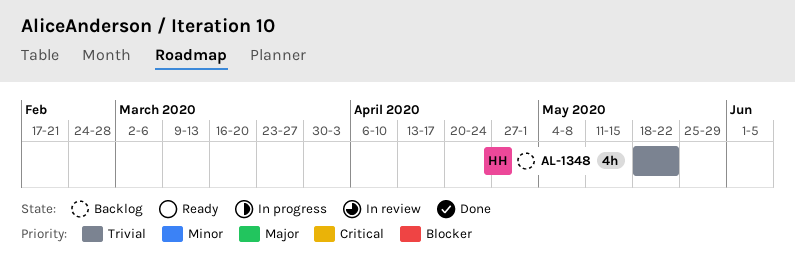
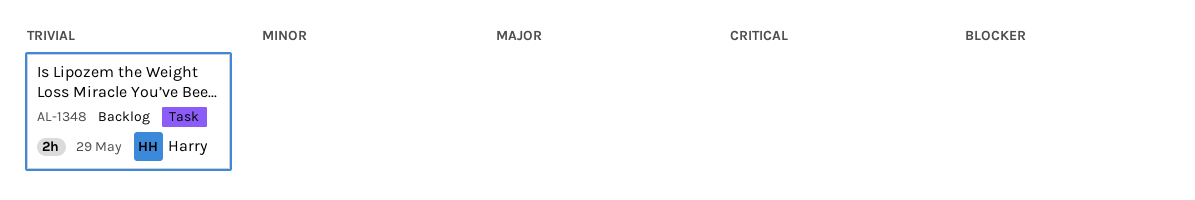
AL-1348, estimate: 4h -> 2h
AL-1348, due: May 22 -> May 29

